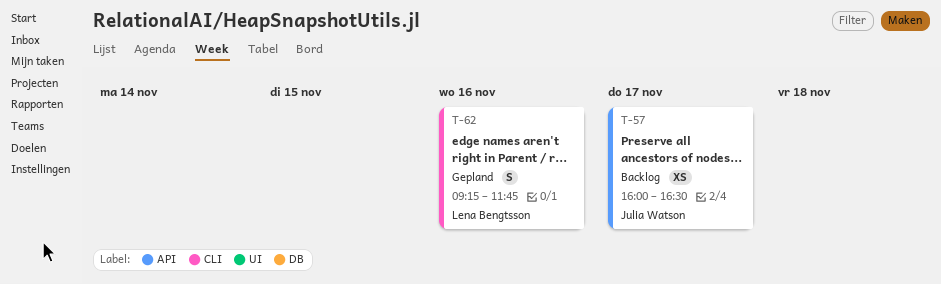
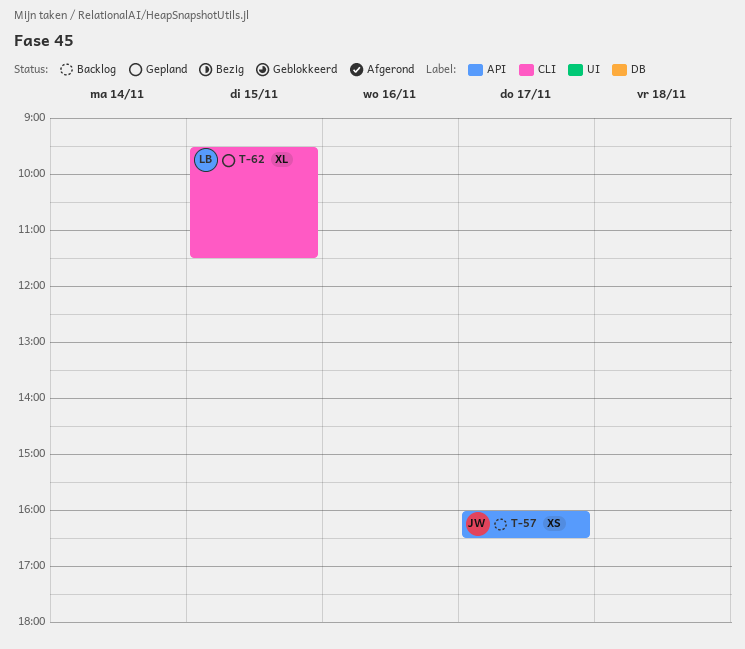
T-62, estimate: S -> XL
T-62, day: Nov 16 -> Nov 15
T-62, begins: 09:15 -> 09:30
T-62, ends: 11:45 -> 11:30

